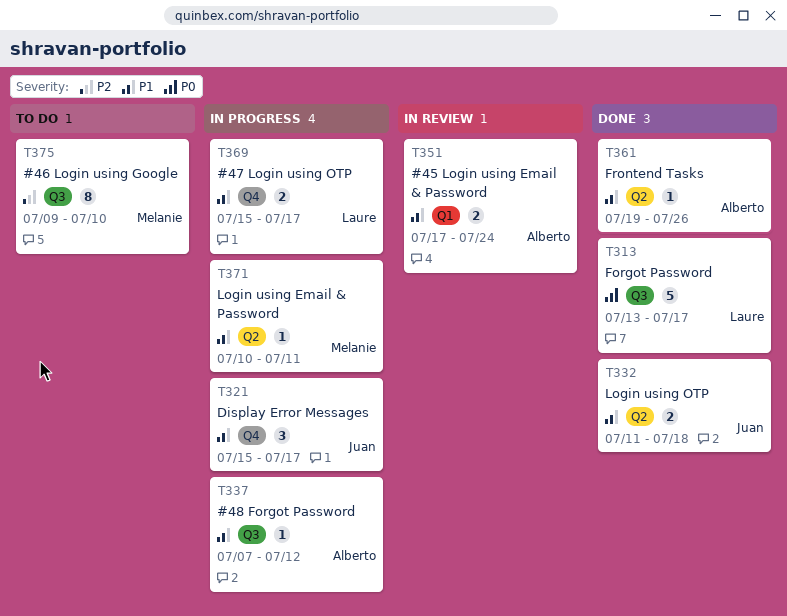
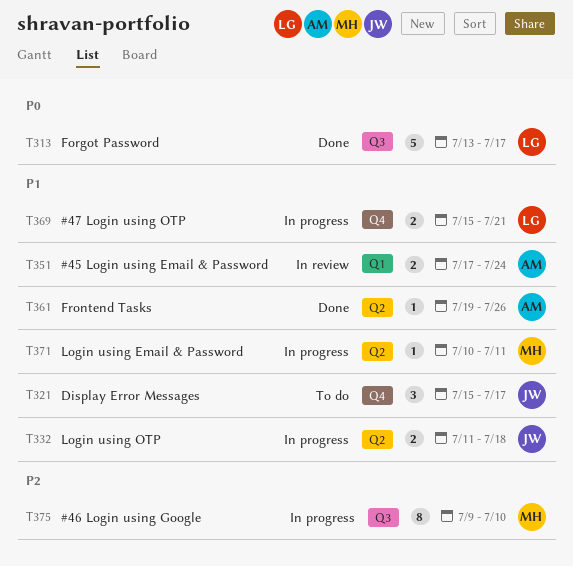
T321, status: In progress -> To do
T332, status: Done -> In progress
T337: present -> none
T369, due: Jul 17 -> Jul 21
T375, status: To do -> In progress

